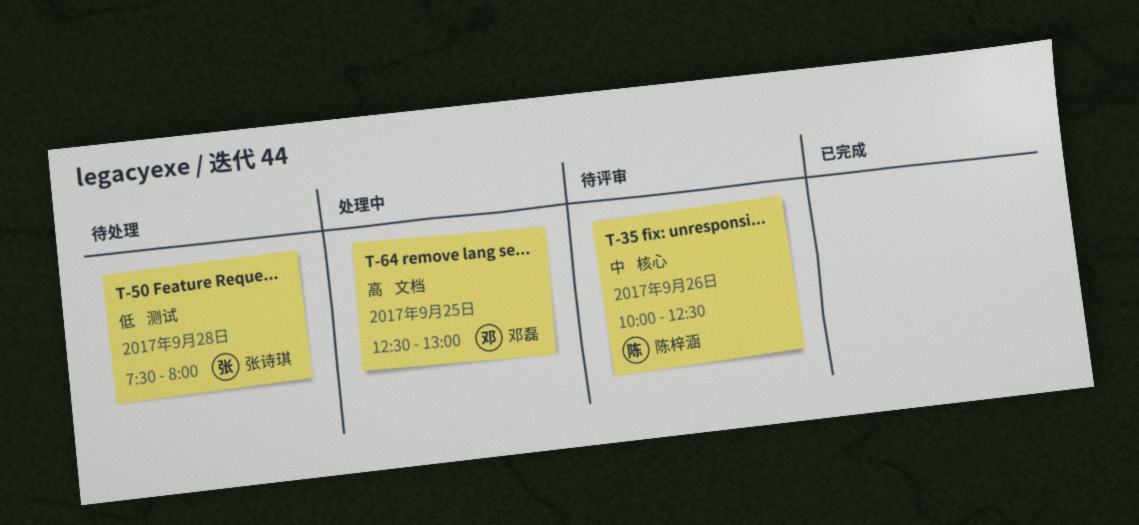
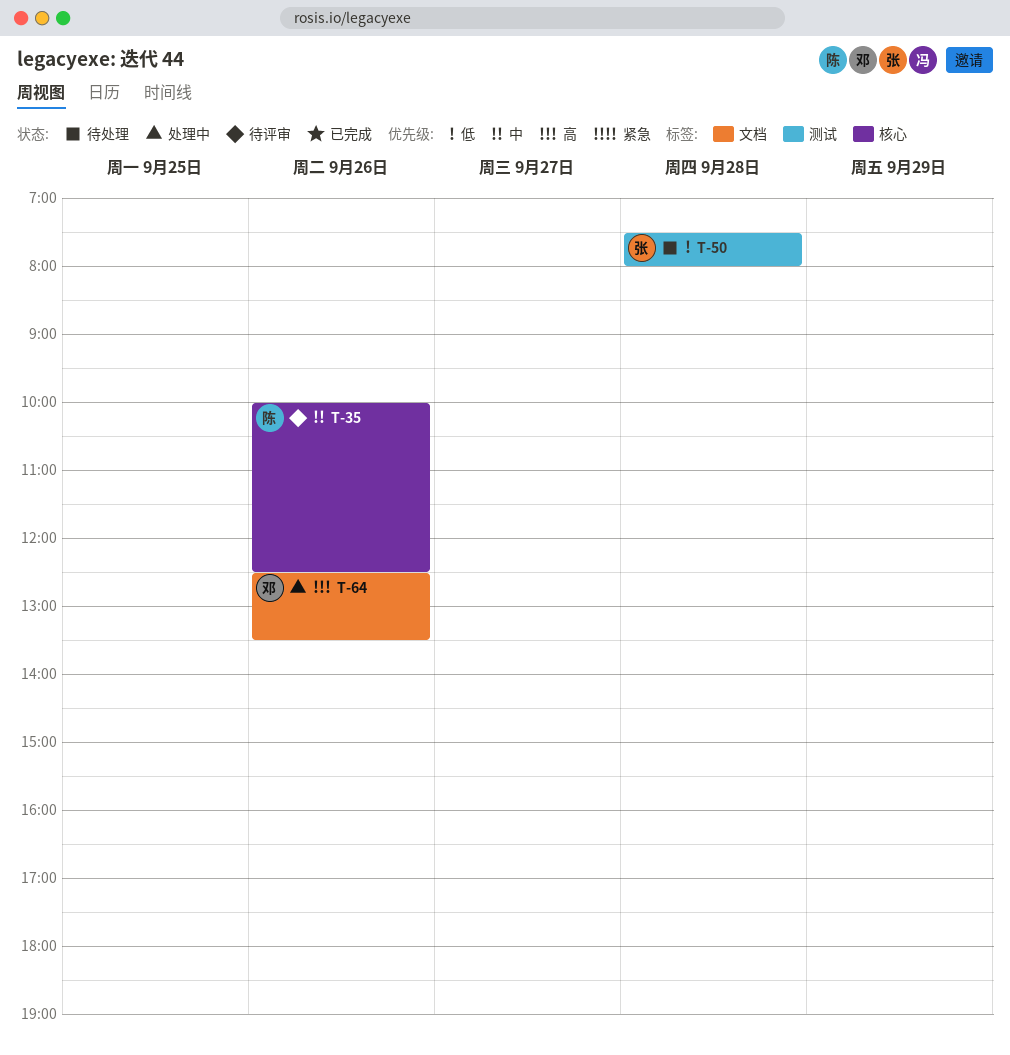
T-64, day: Sep 25 -> Sep 26
T-64, ends: 13:00 -> 13:30

